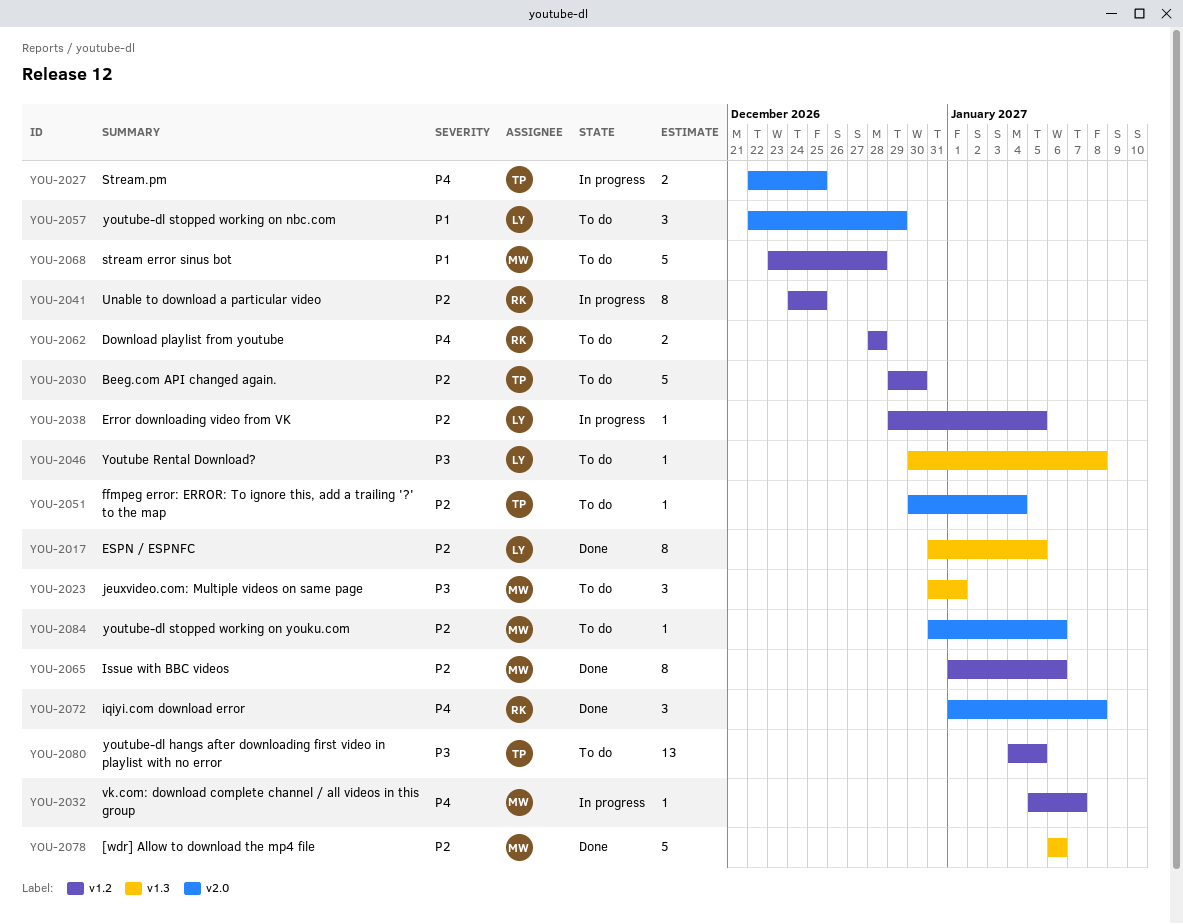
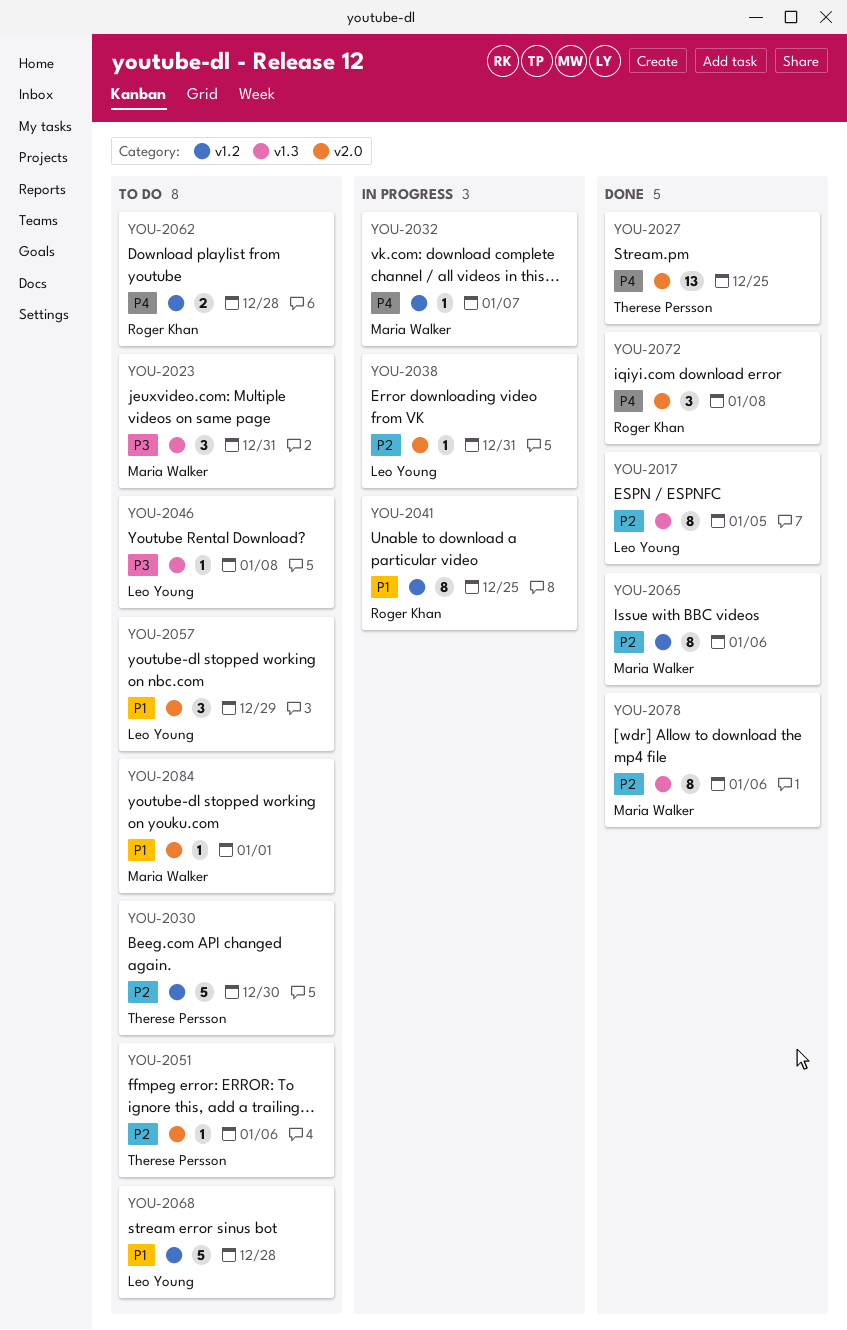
YOU-2023, due: Jan 1 -> Dec 31
YOU-2027, status: In progress -> Done
YOU-2027, estimate: 2 -> 13
YOU-2038, label: v1.2 -> v2.0
YOU-2038, due: Jan 5 -> Dec 31
YOU-2041, priority: P2 -> P1
YOU-2051, due: Jan 4 -> Jan 6
YOU-2068, owner: Maria Walker -> Leo Young
YOU-2078, estimate: 5 -> 8
YOU-2080: present -> none
YOU-2084, priority: P2 -> P1
YOU-2084, due: Jan 6 -> Jan 1

